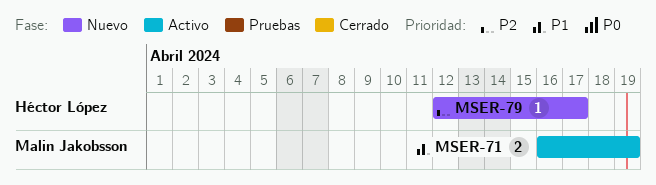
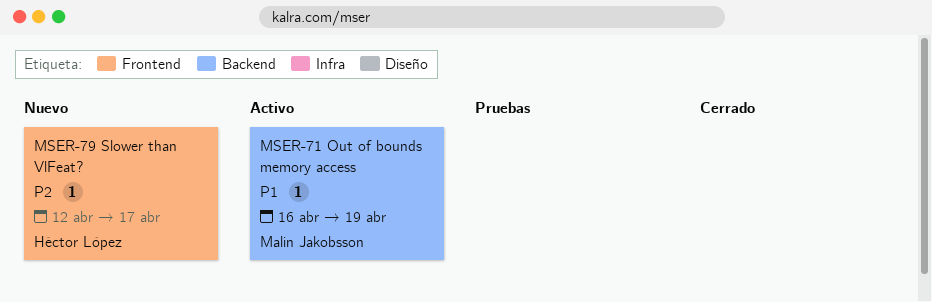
MSER-71, estimate: 2 -> 1

